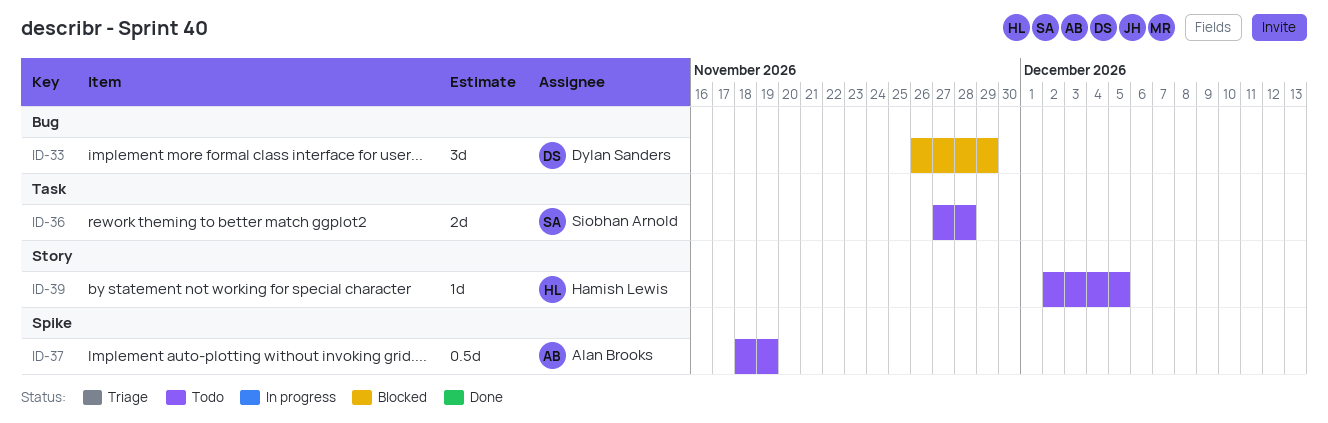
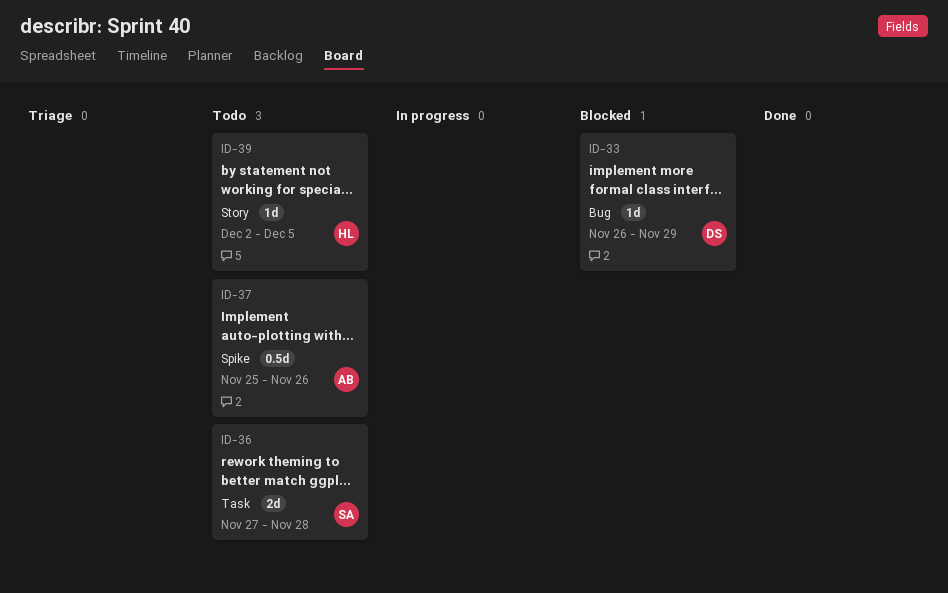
ID-33, estimate: 3d -> 1d
ID-37, start: Nov 18 -> Nov 25
ID-37, due: Nov 19 -> Nov 26

